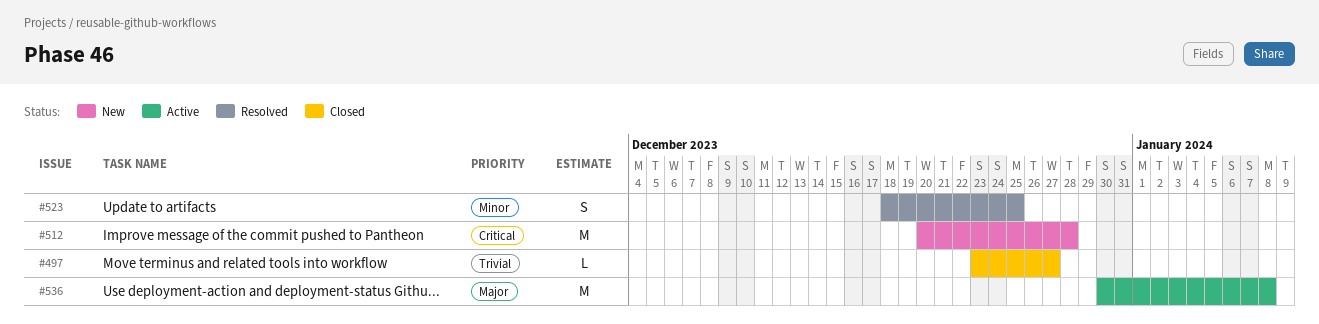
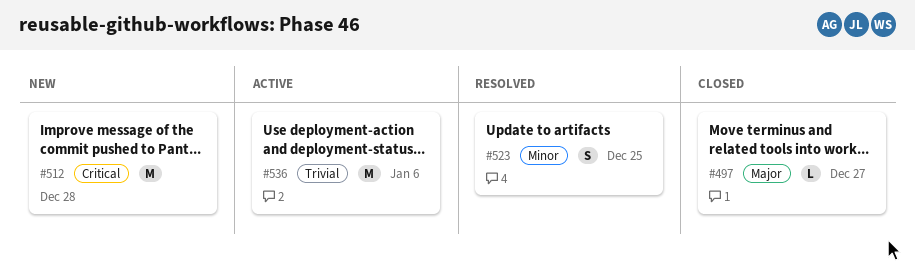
#497, priority: Trivial -> Major
#536, priority: Major -> Trivial
#536, due: Jan 8 -> Jan 6

